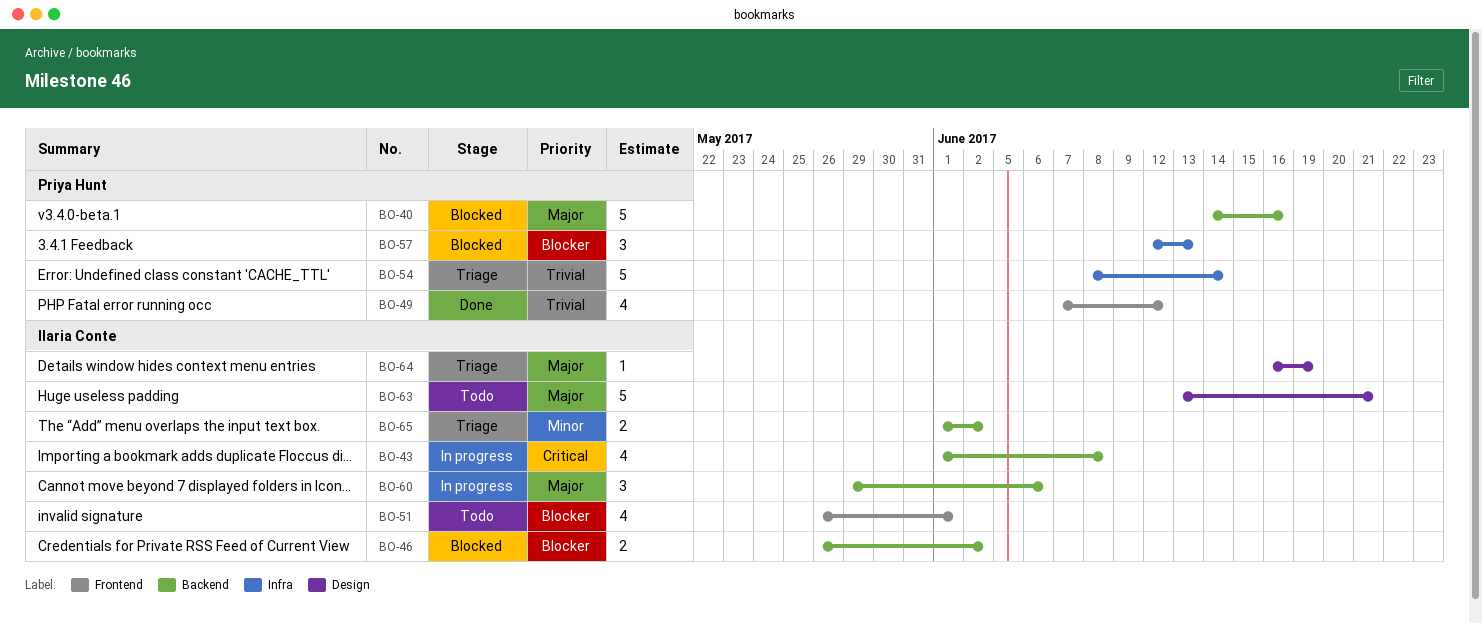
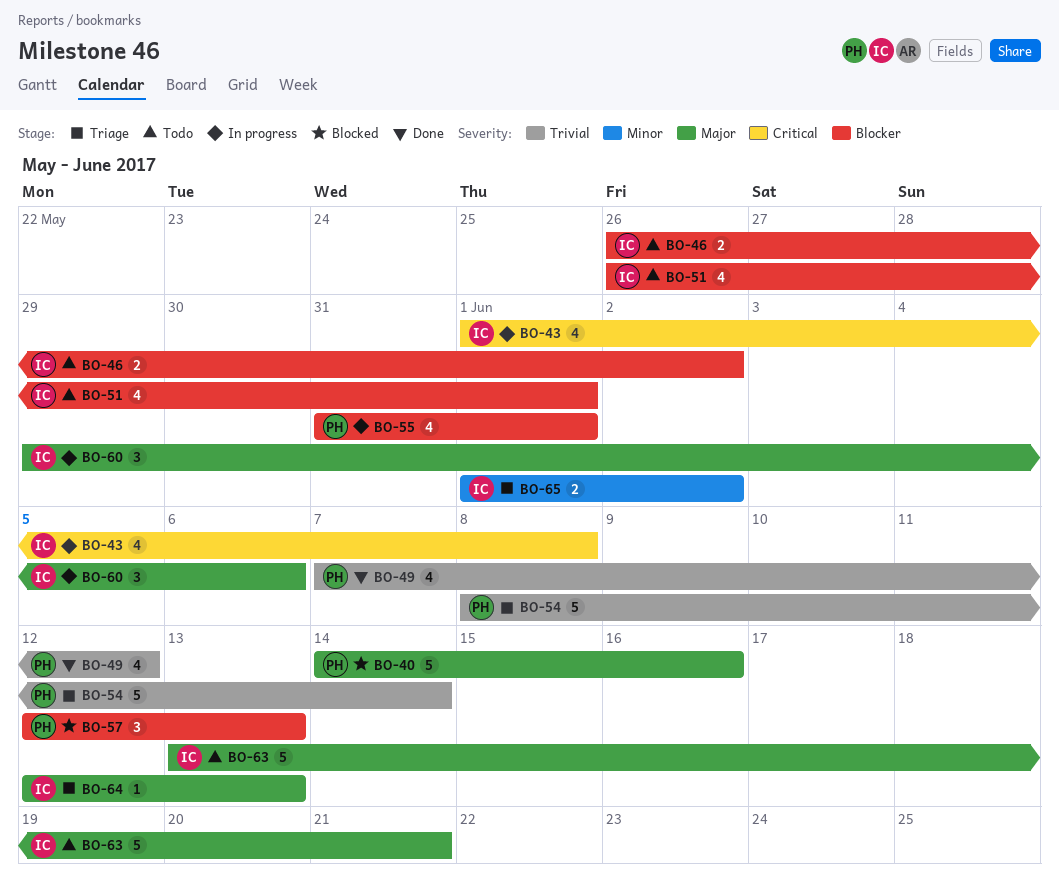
BO-46, status: Blocked -> Todo
BO-55: none -> present
BO-64, start: Jun 16 -> Jun 12
BO-64, due: Jun 19 -> Jun 13

